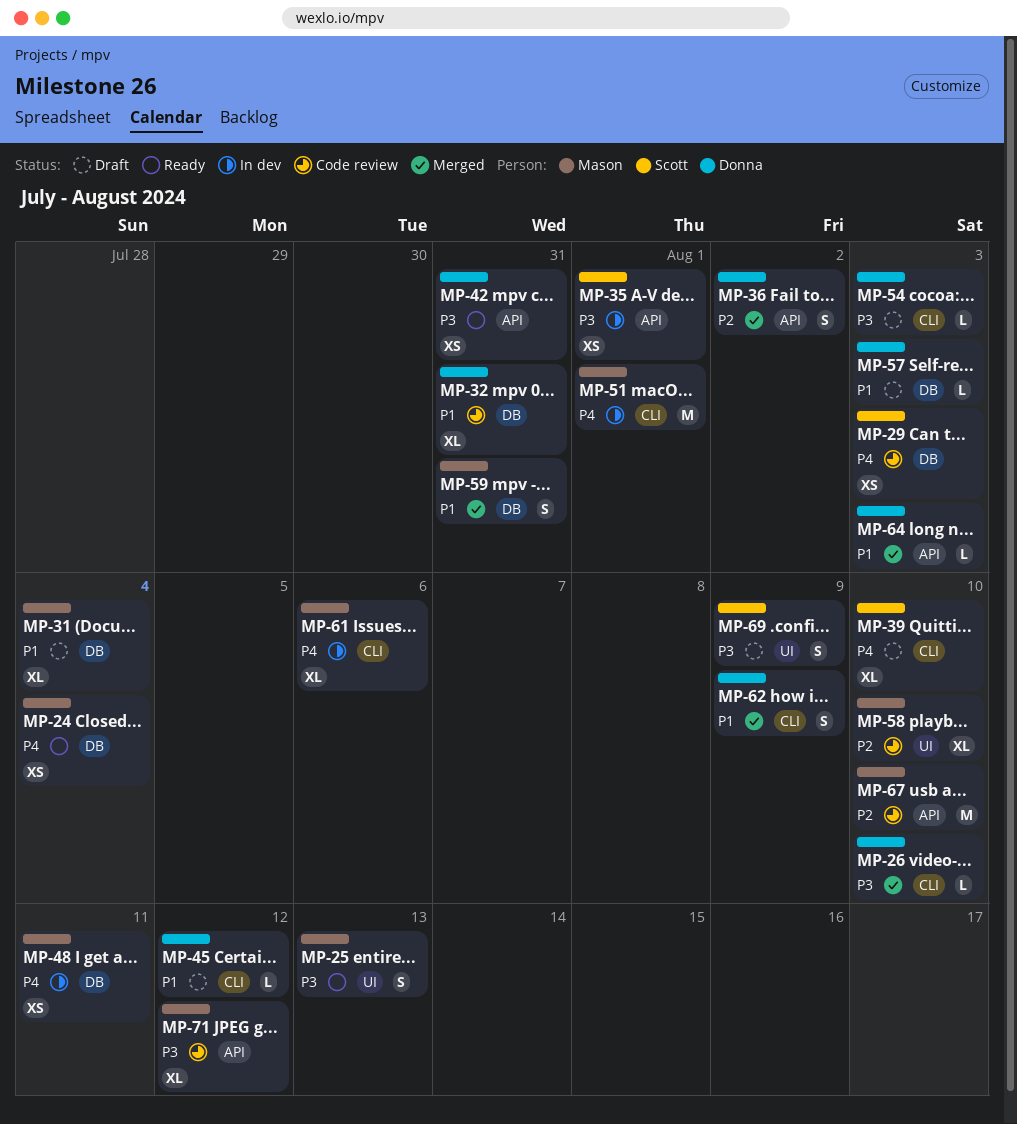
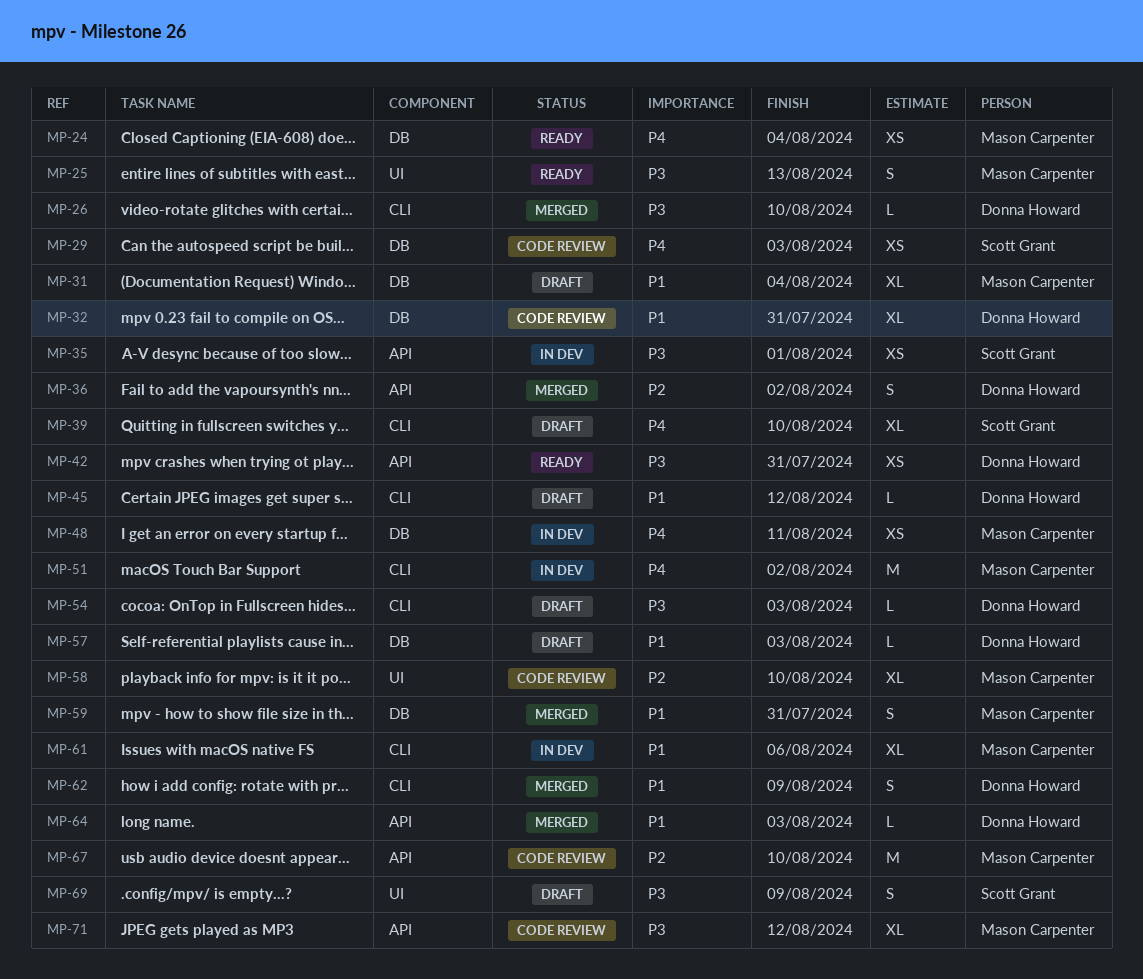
MP-51, due: Aug 1 -> Aug 2
MP-61, priority: P4 -> P1

